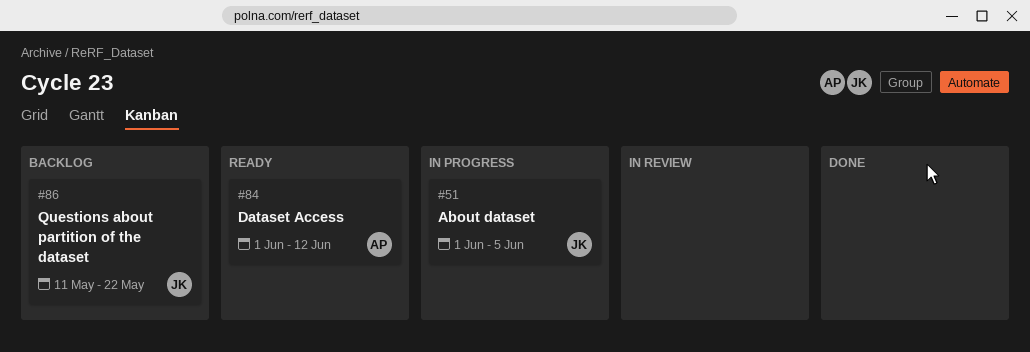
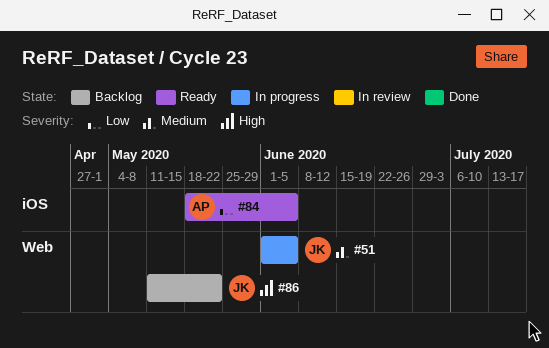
#84, start: Jun 1 -> May 18
#84, due: Jun 12 -> Jun 5

